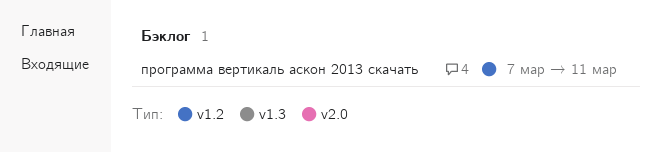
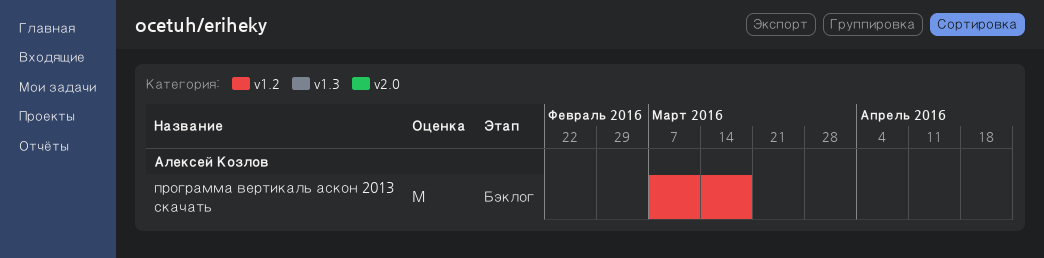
программа вертикаль аскон 2013 скачать, due: Mar 11 -> Mar 18

